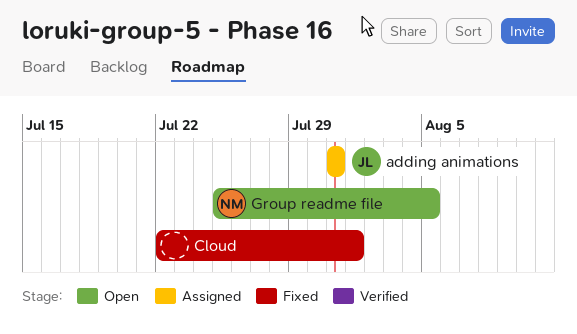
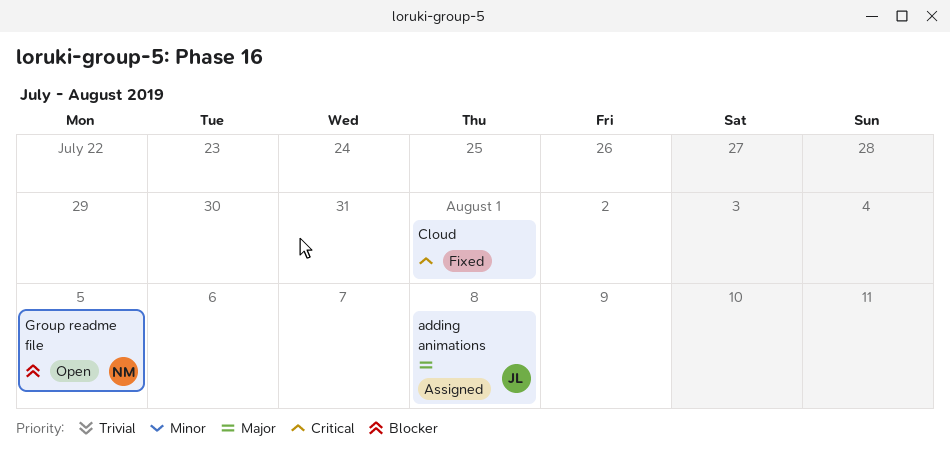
adding animations, due: Jul 31 -> Aug 8

